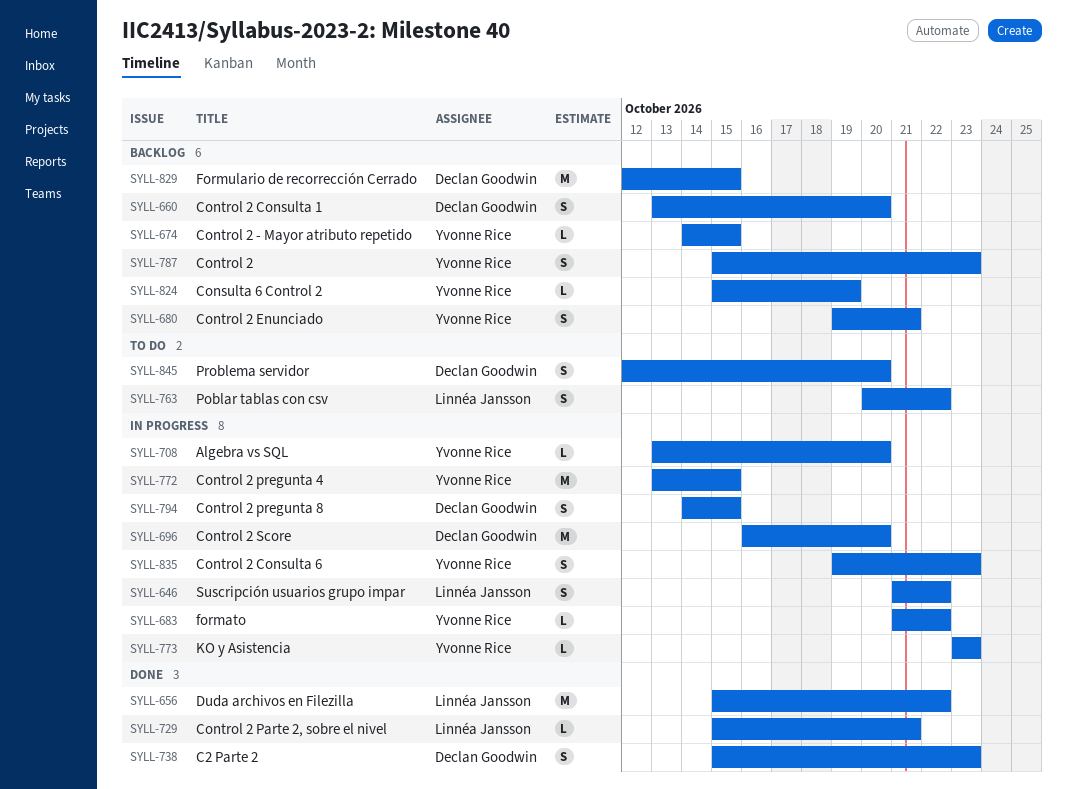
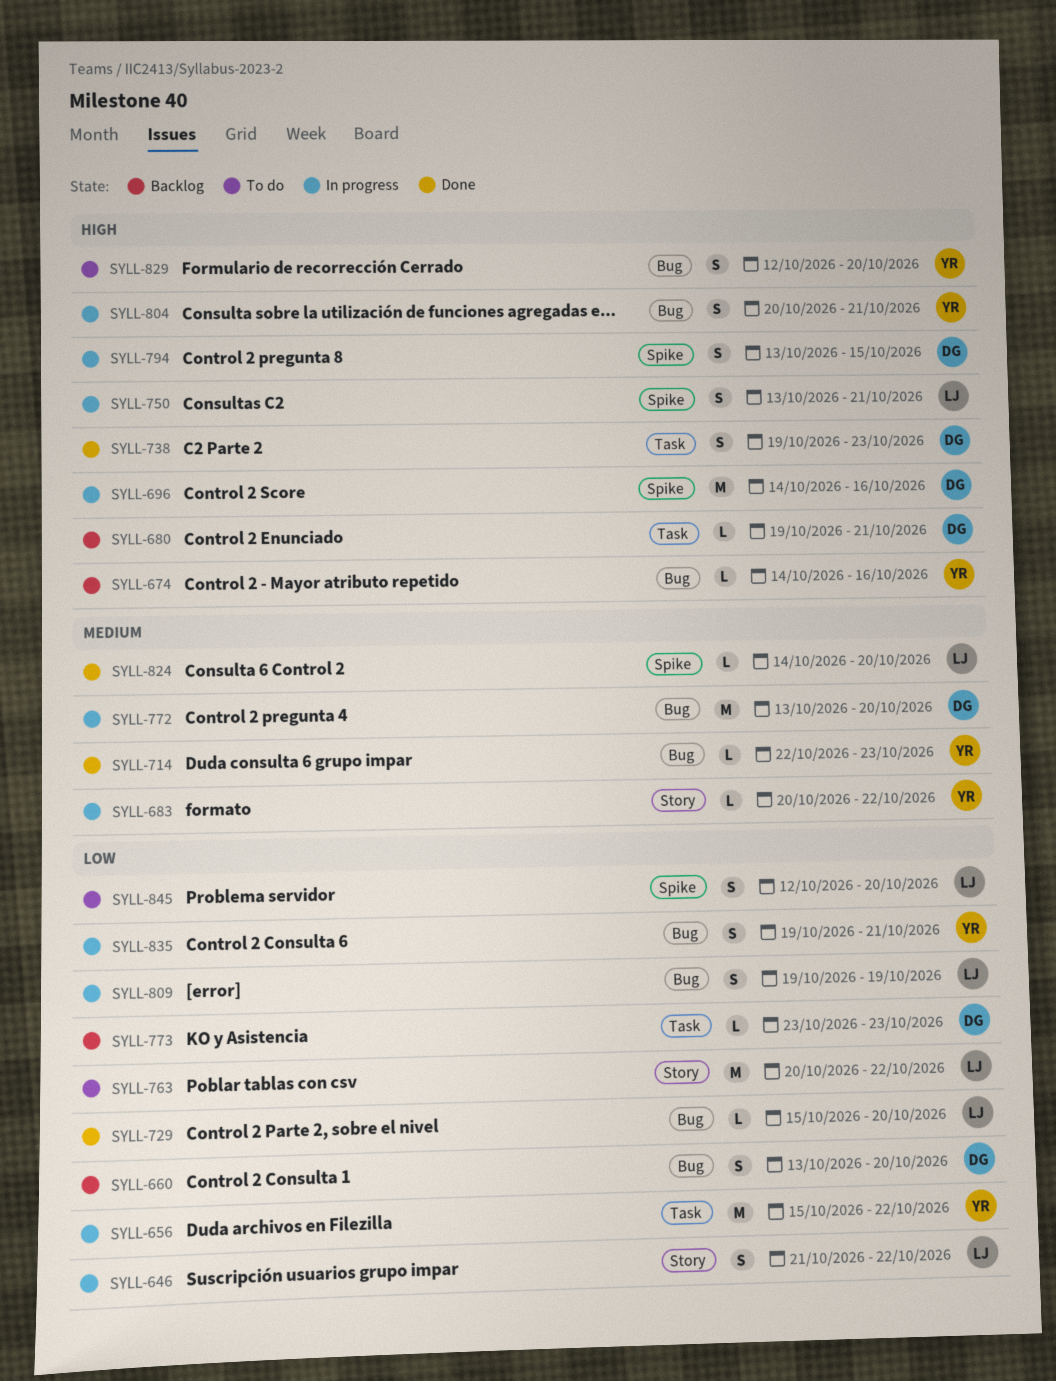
SYLL-656, status: Done -> In progress
SYLL-656, owner: Linnéa Jansson -> Yvonne Rice
SYLL-674, due: Oct 15 -> Oct 16
SYLL-680, owner: Yvonne Rice -> Declan Goodwin
SYLL-680, estimate: S -> L
SYLL-683, start: Oct 21 -> Oct 20
SYLL-696, start: Oct 16 -> Oct 14
SYLL-696, due: Oct 20 -> Oct 16
SYLL-708: present -> none
SYLL-714: none -> present
SYLL-729, due: Oct 21 -> Oct 20
SYLL-738, start: Oct 15 -> Oct 19
SYLL-750: none -> present
SYLL-763, estimate: S -> M
SYLL-772, owner: Yvonne Rice -> Declan Goodwin
SYLL-772, due: Oct 15 -> Oct 20
SYLL-773, status: In progress -> Backlog
SYLL-773, owner: Yvonne Rice -> Declan Goodwin
SYLL-787: present -> none
SYLL-794, start: Oct 14 -> Oct 13
SYLL-804: none -> present
SYLL-809: none -> present
SYLL-824, status: Backlog -> Done
SYLL-824, owner: Yvonne Rice -> Linnéa Jansson
SYLL-824, start: Oct 15 -> Oct 14
SYLL-824, due: Oct 19 -> Oct 20
SYLL-829, status: Backlog -> To do
SYLL-829, owner: Declan Goodwin -> Yvonne Rice
SYLL-829, estimate: M -> S
SYLL-829, due: Oct 15 -> Oct 20
SYLL-835, due: Oct 23 -> Oct 21
SYLL-845, owner: Declan Goodwin -> Linnéa Jansson

